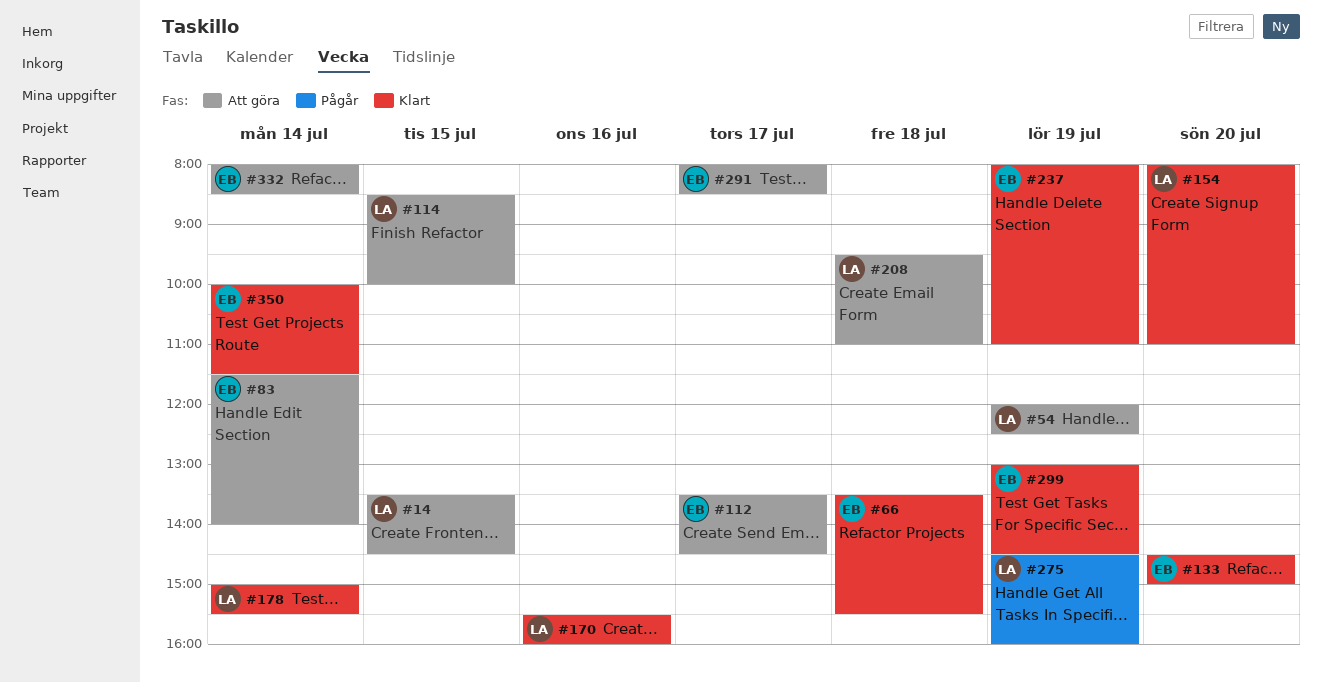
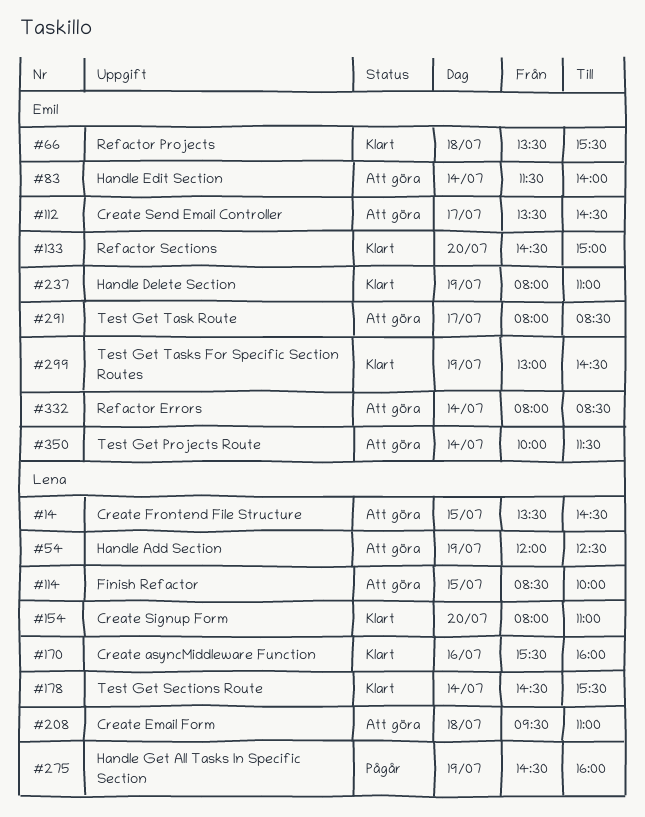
#178, begins: 15:00 -> 14:30
#350, status: Klart -> Att göra

